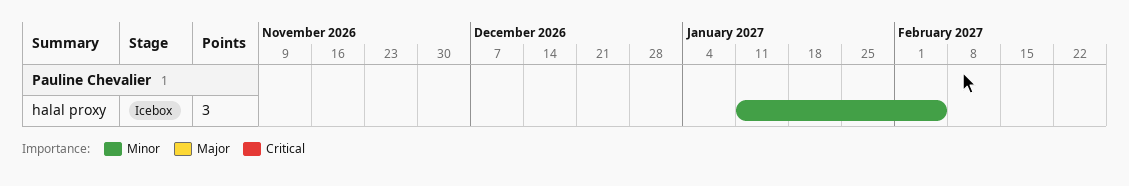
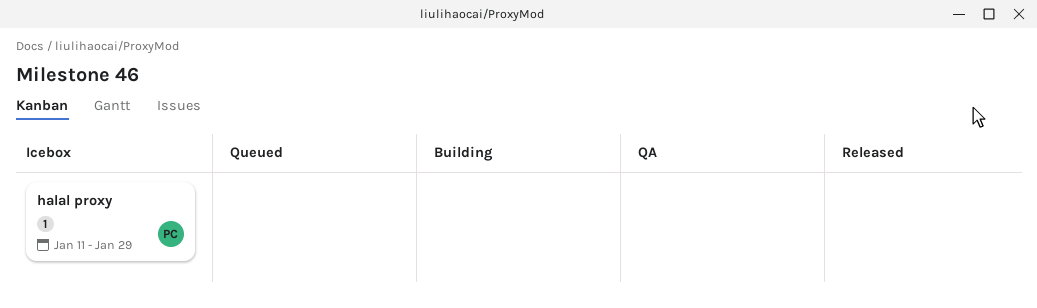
halal proxy, estimate: 3 -> 1
halal proxy, due: Feb 5 -> Jan 29

